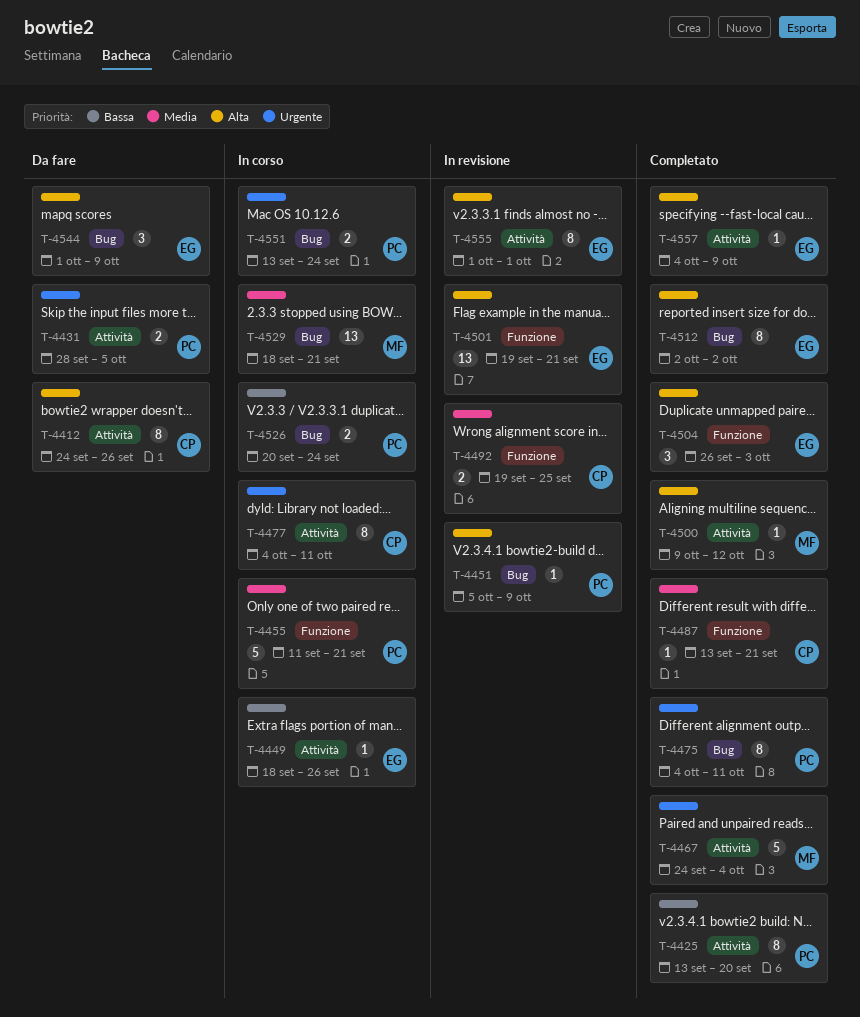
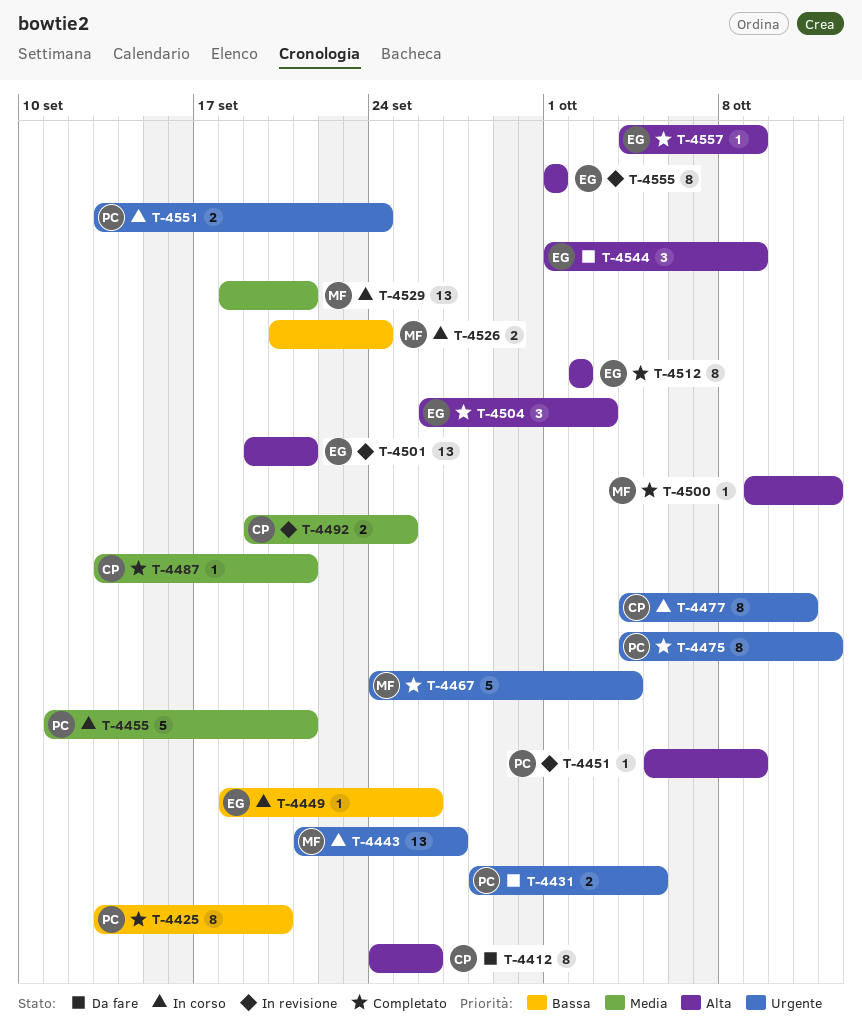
T-4443: none -> present
T-4475, due: Oct 11 -> Oct 12
T-4526, owner: PC -> MF

